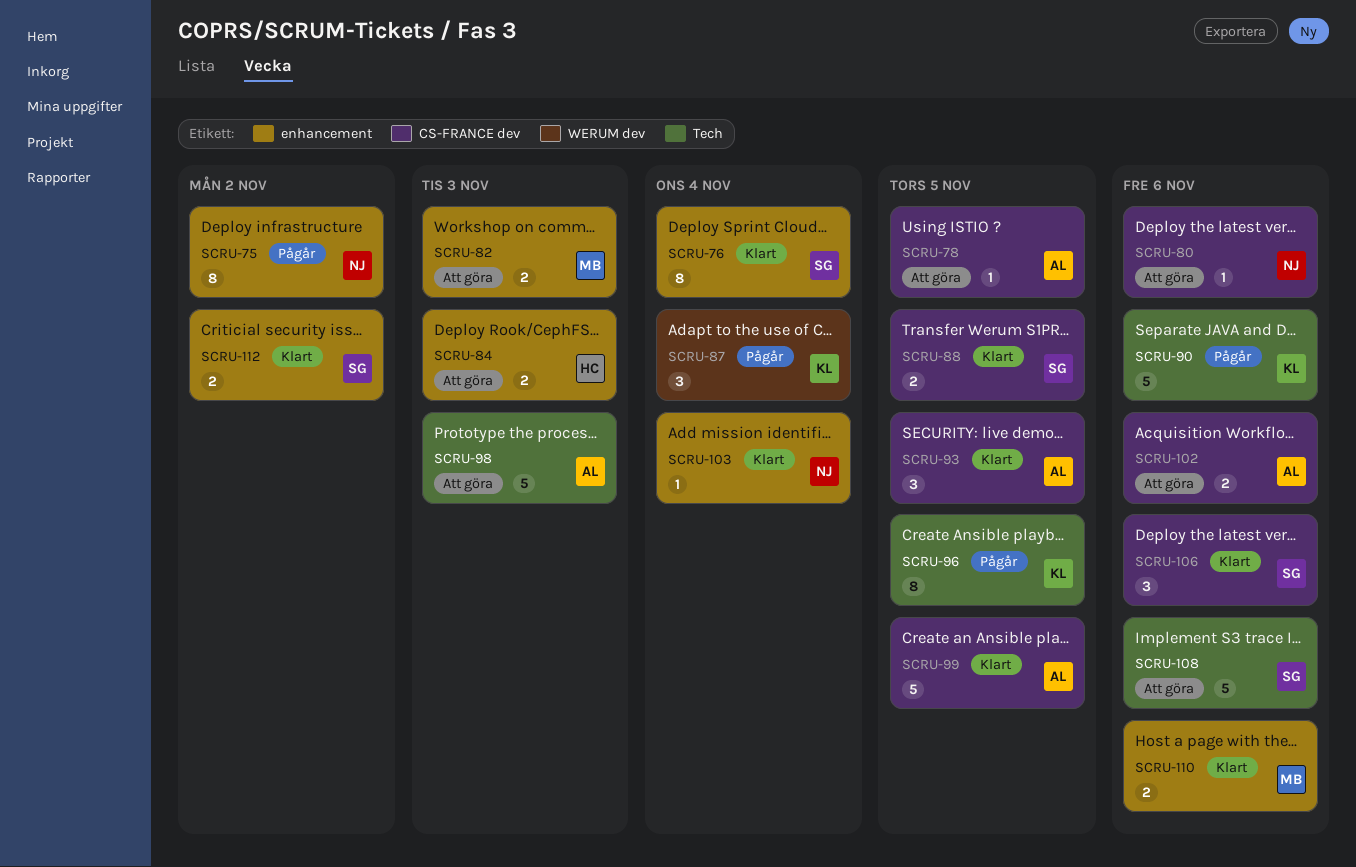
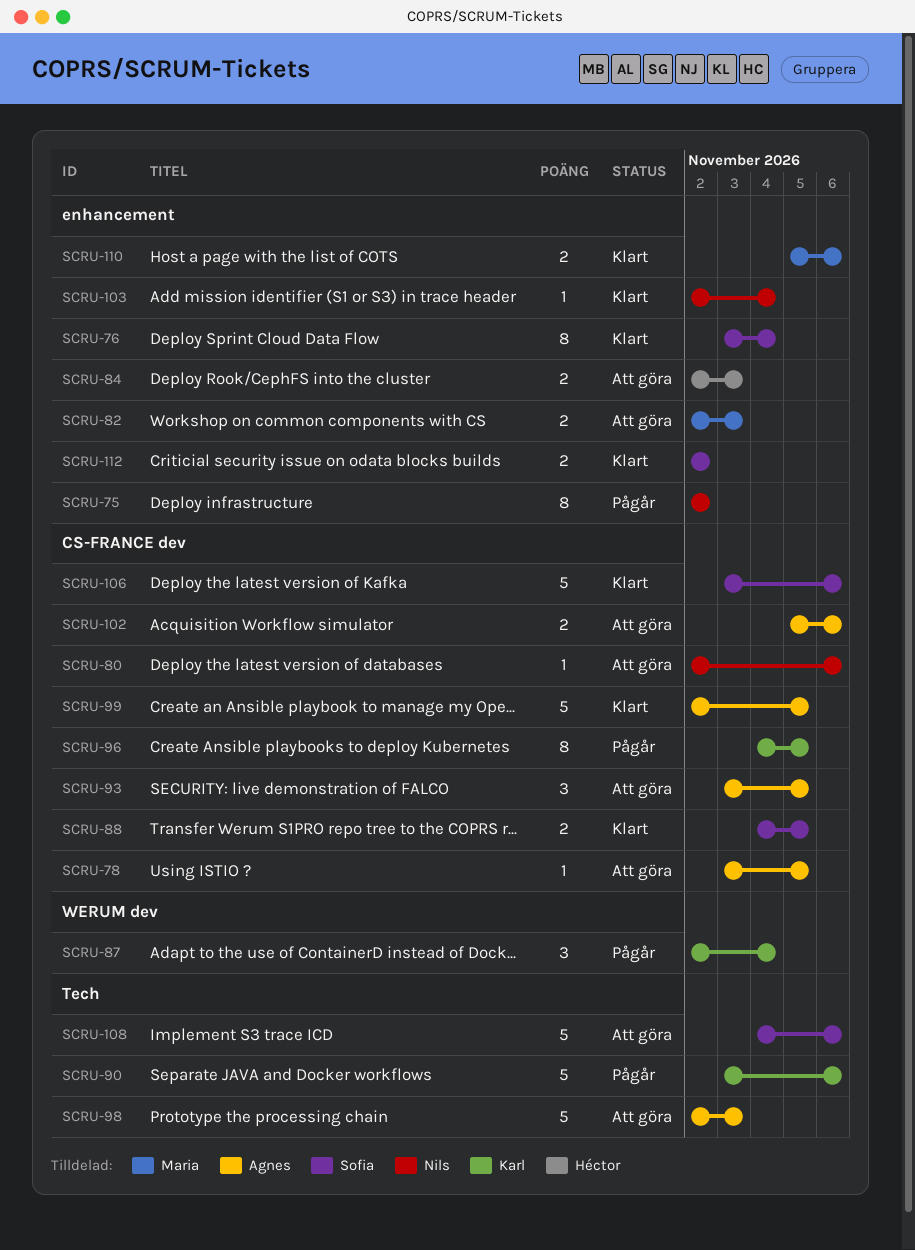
SCRU-93, status: Klart -> Att göra
SCRU-96, label: Tech -> CS-FRANCE dev
SCRU-106, estimate: 3 -> 5

